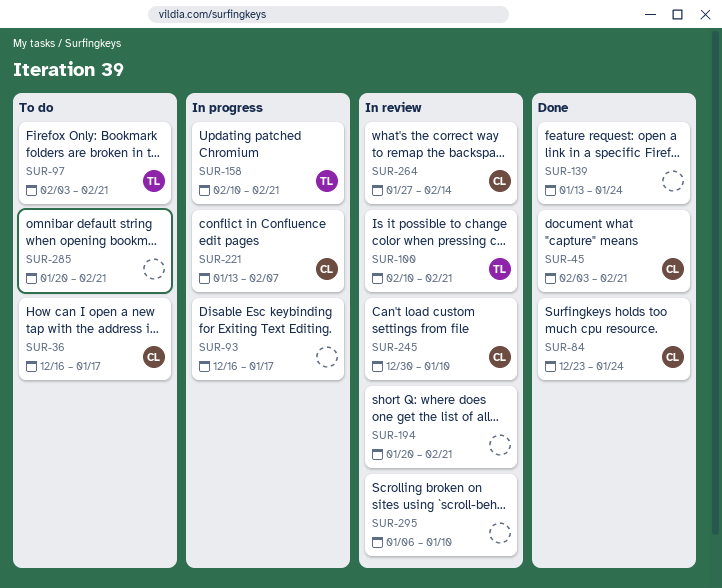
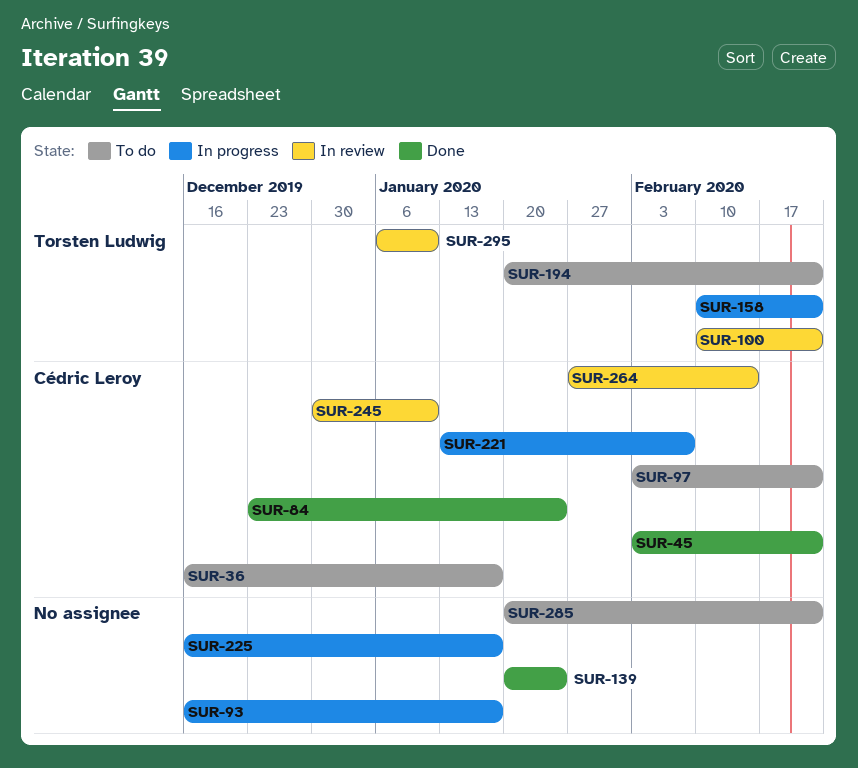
SUR-97, owner: Torsten Ludwig -> Cédric Leroy
SUR-139, start: Jan 13 -> Jan 20
SUR-194, status: In review -> To do
SUR-194, owner: none -> Torsten Ludwig
SUR-225: none -> present
SUR-295, owner: none -> Torsten Ludwig

